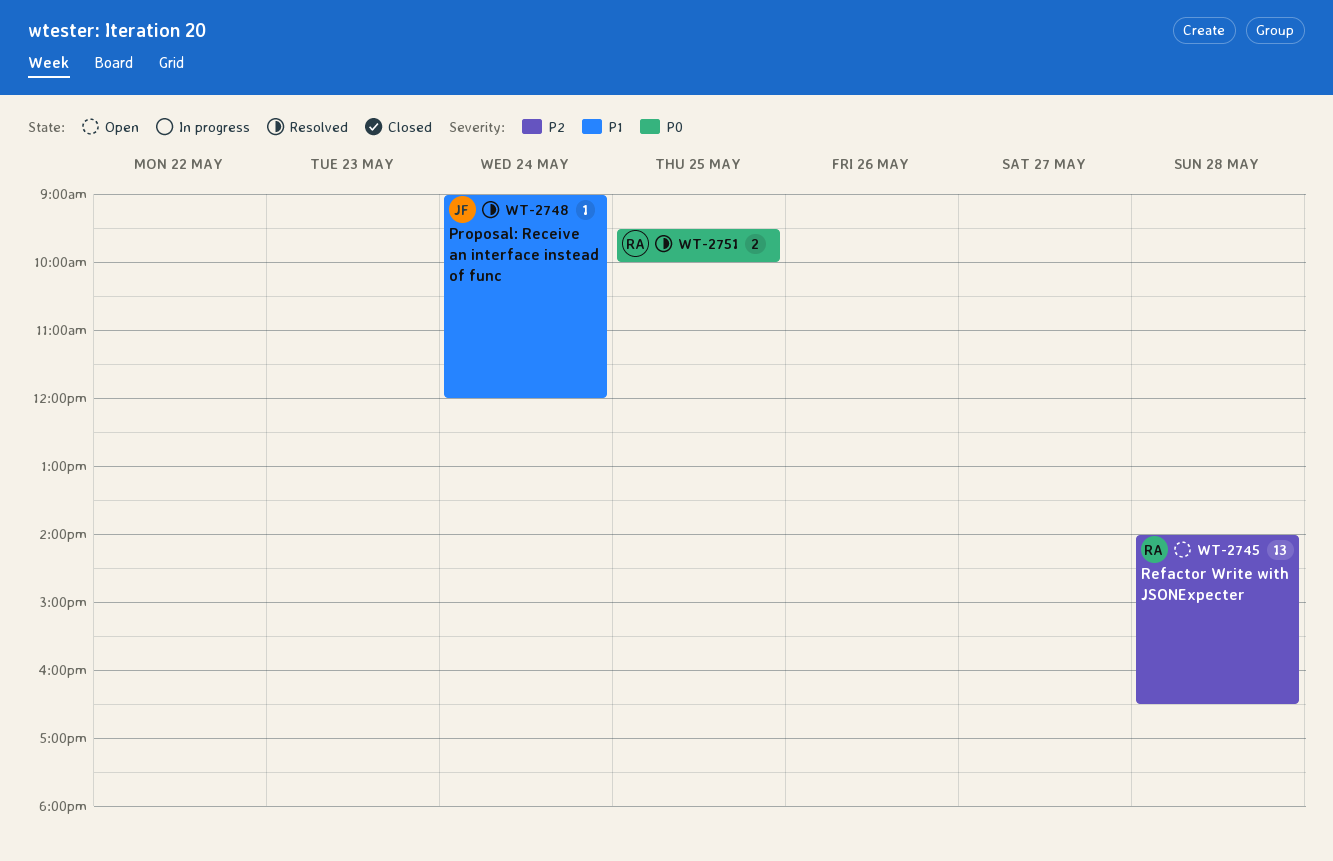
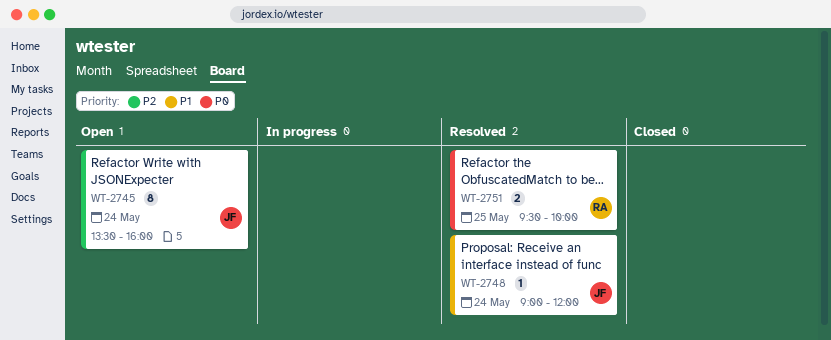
WT-2745, owner: RA -> JF
WT-2745, estimate: 13 -> 8
WT-2745, day: May 28 -> May 24
WT-2745, begins: 14:00 -> 13:30
WT-2745, ends: 16:30 -> 16:00

